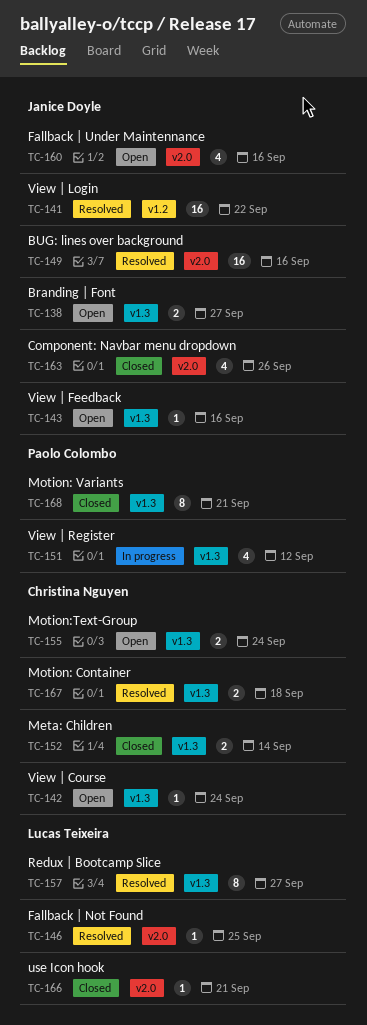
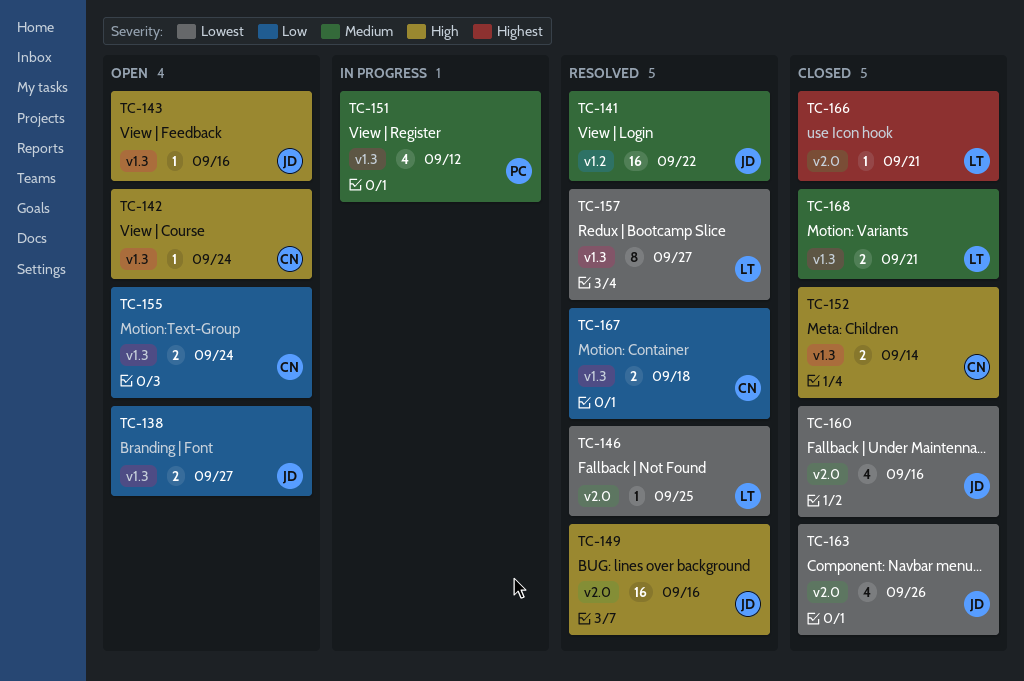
TC-160, status: Open -> Closed
TC-168, owner: Paolo Colombo -> Lucas Teixeira
TC-168, estimate: 8 -> 2

